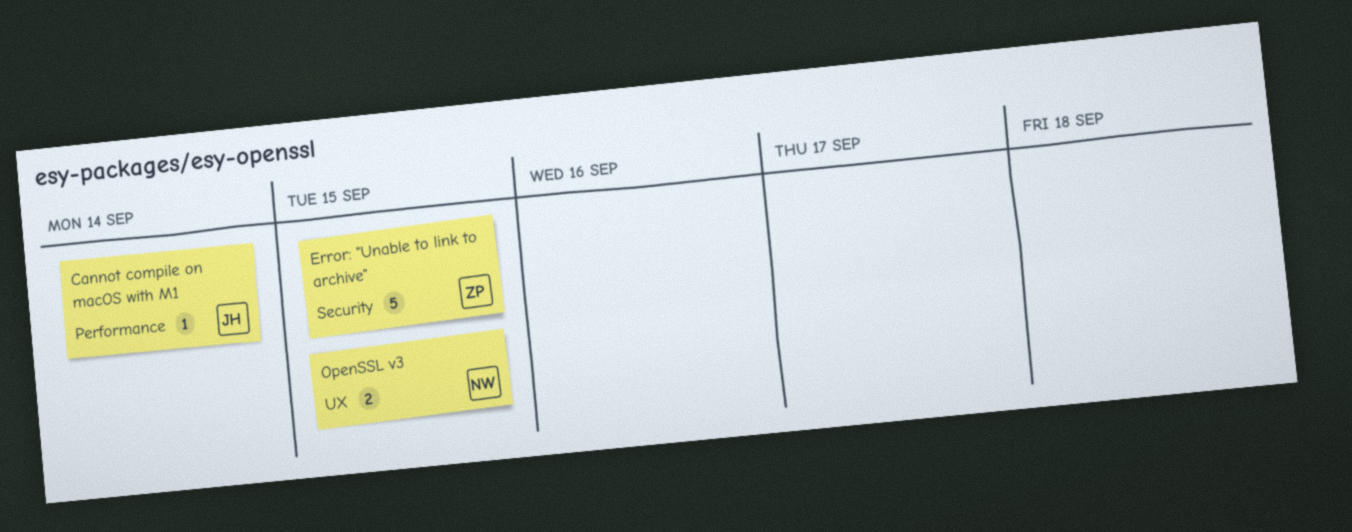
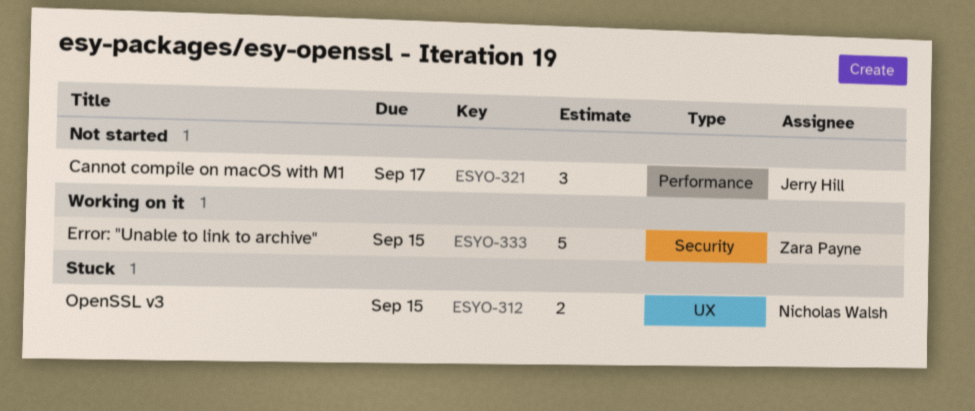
Cannot compile on macOS with M1, estimate: 1 -> 3
Cannot compile on macOS with M1, due: Sep 14 -> Sep 17

